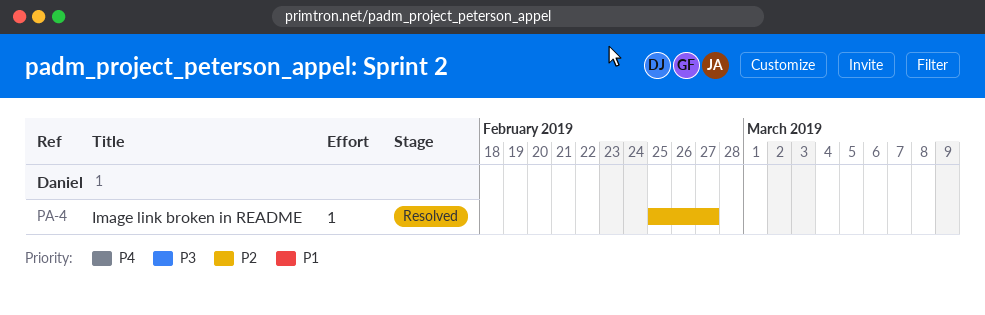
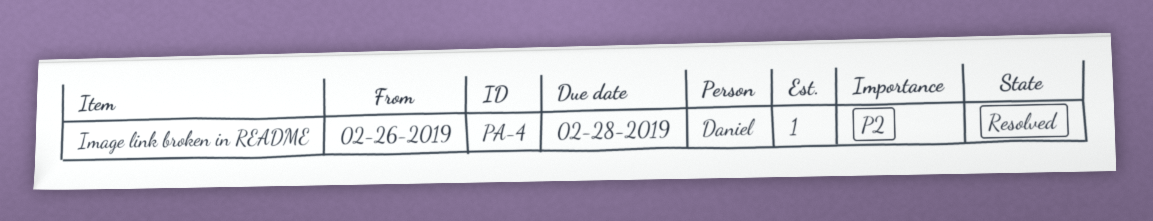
PA-4, start: Feb 25 -> Feb 26
PA-4, due: Feb 27 -> Feb 28

